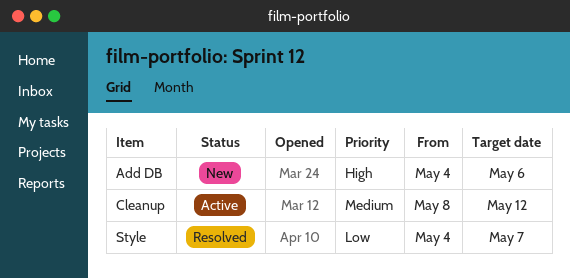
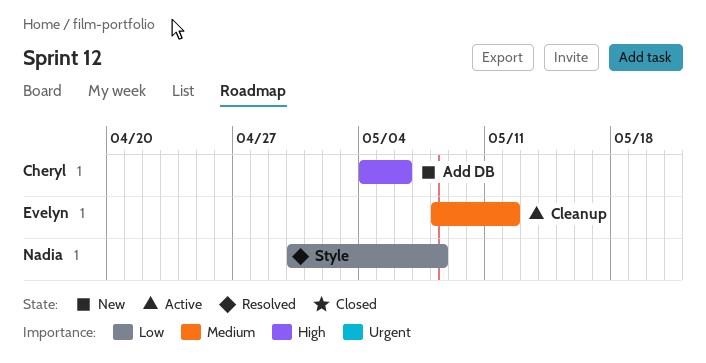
Style, start: May 4 -> Apr 30
Style, due: May 7 -> May 8

